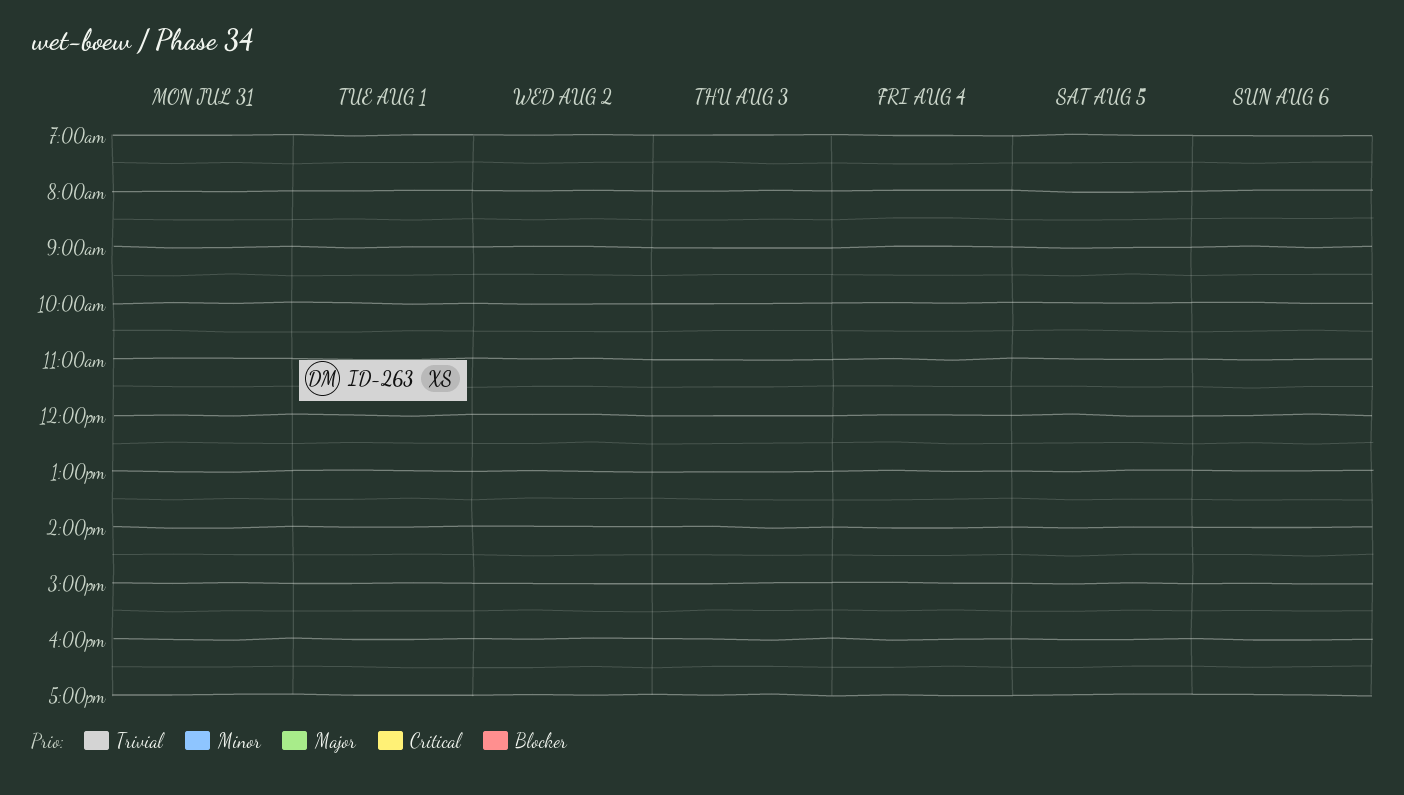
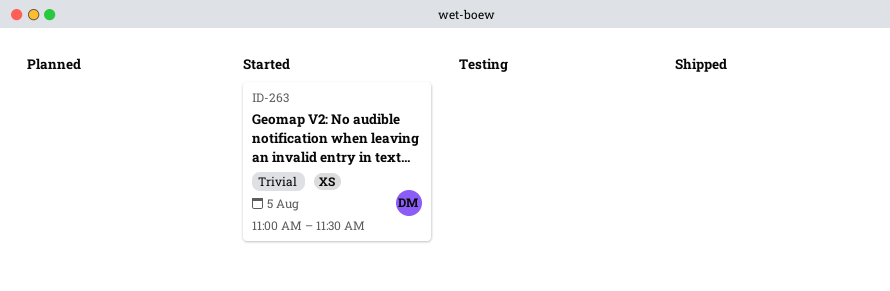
ID-263, day: Aug 1 -> Aug 5
ID-263, ends: 11:45 -> 11:30

